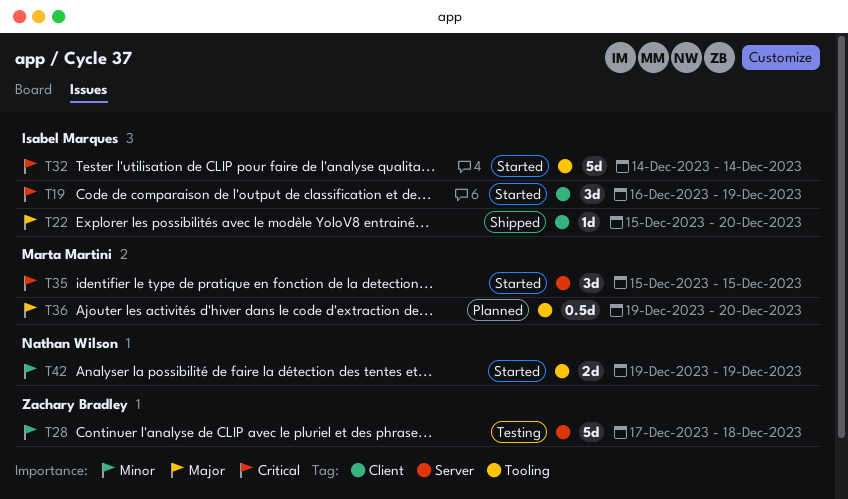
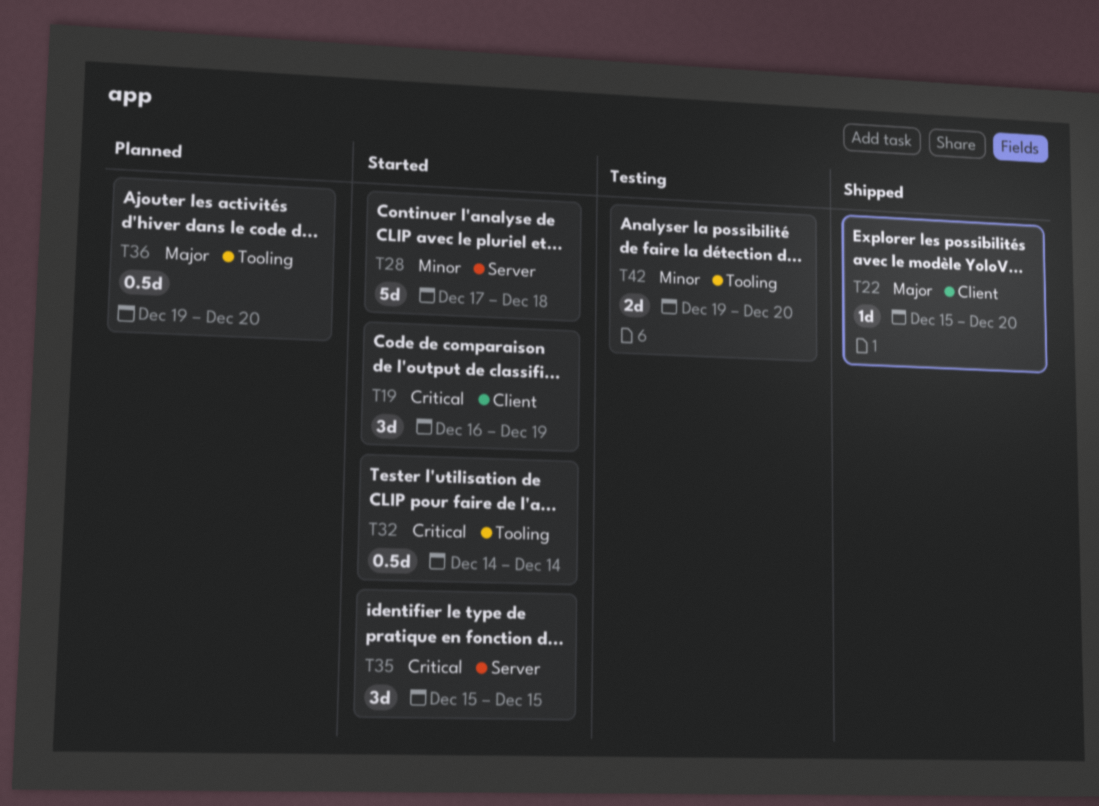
T28, status: Testing -> Started
T32, estimate: 5d -> 0.5d
T42, status: Started -> Testing
T42, due: Dec 19 -> Dec 20

